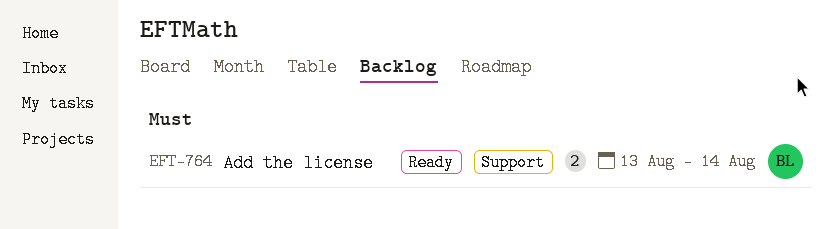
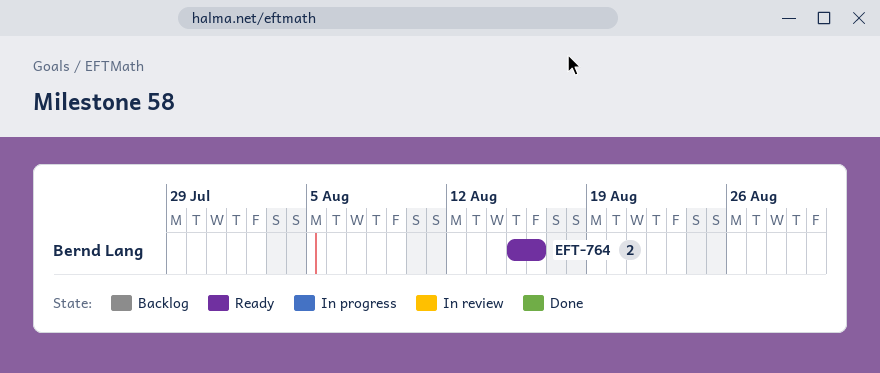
EFT-764, start: Aug 13 -> Aug 15
EFT-764, due: Aug 14 -> Aug 16

